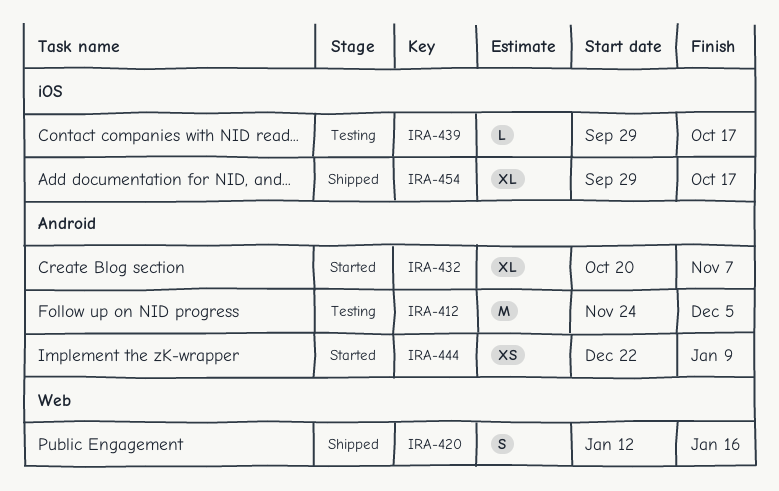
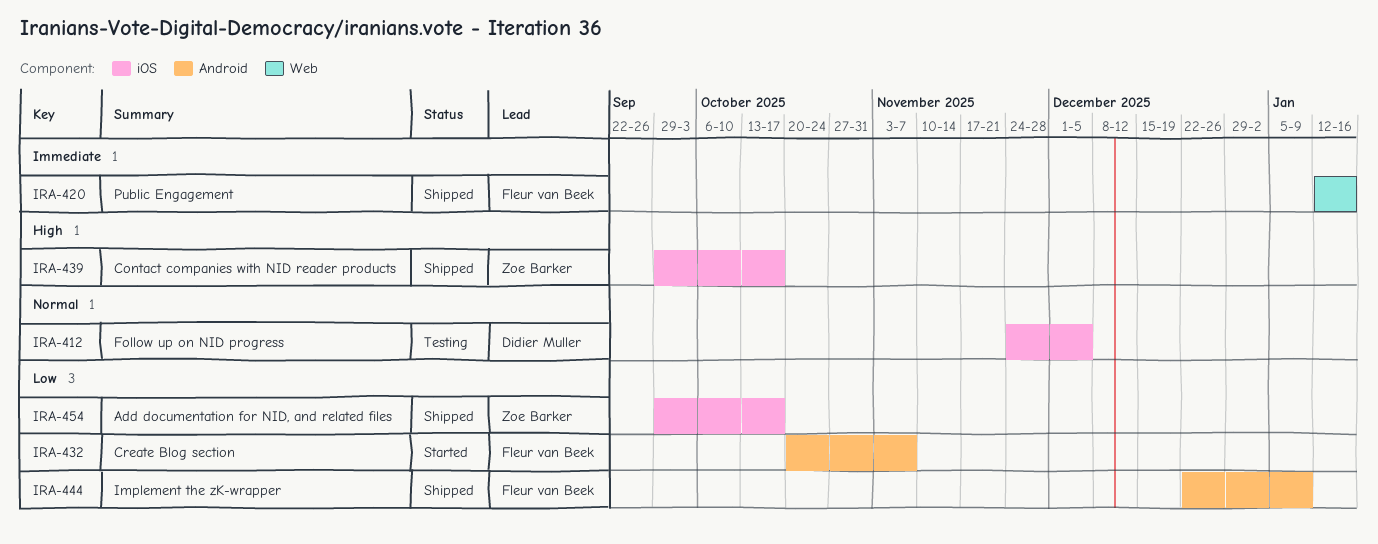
IRA-412, label: Android -> iOS
IRA-439, status: Testing -> Shipped
IRA-444, status: Started -> Shipped

